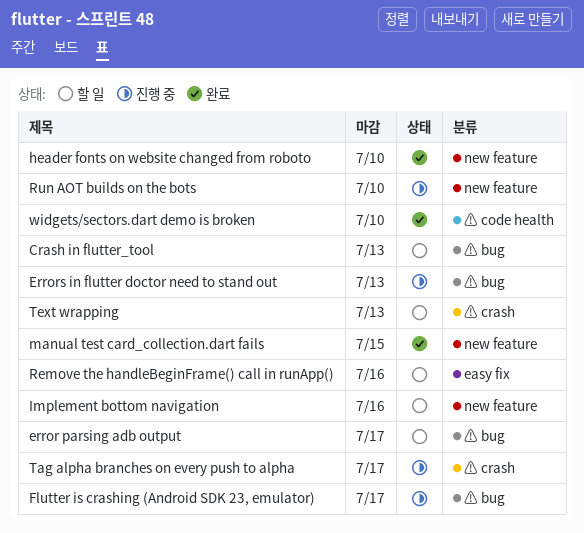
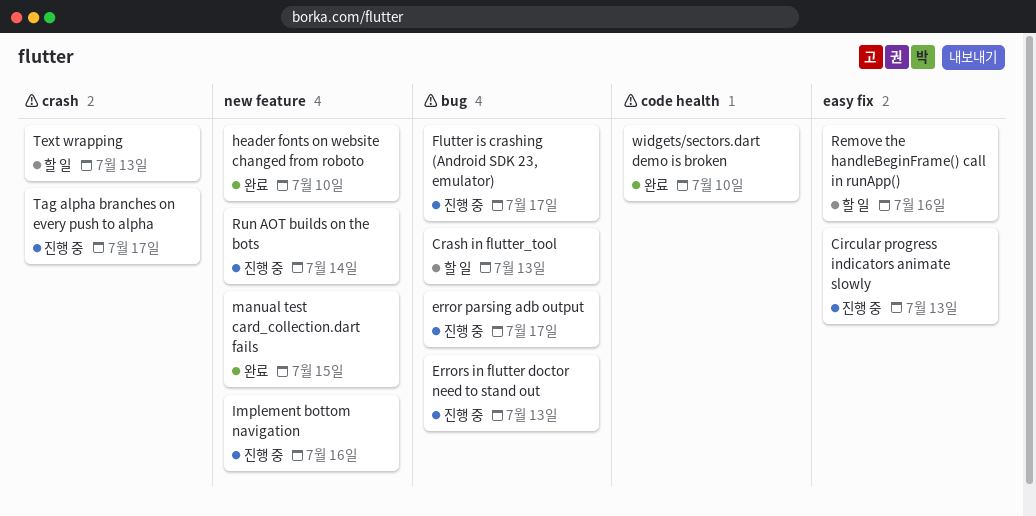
Circular progress indicators animate slowly: none -> present
error parsing adb output, status: 할 일 -> 진행 중
Implement bottom navigation, status: 할 일 -> 진행 중
Run AOT builds on the bots, due: Jul 10 -> Jul 14

